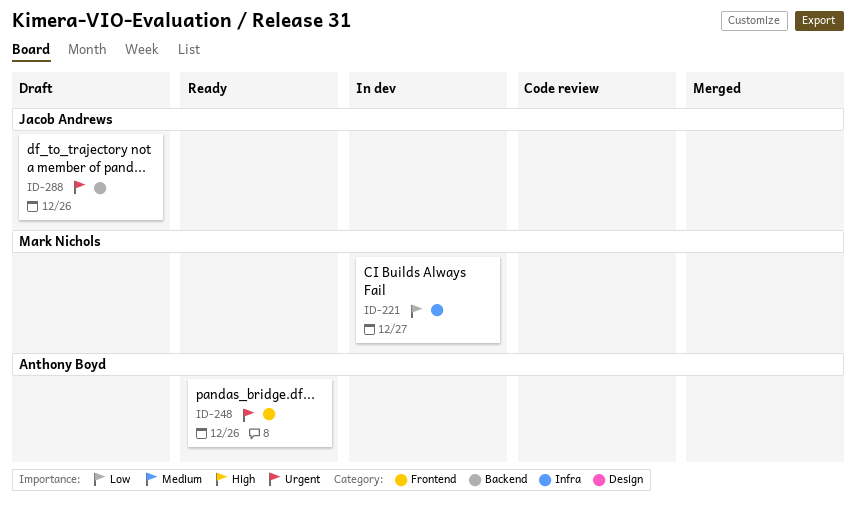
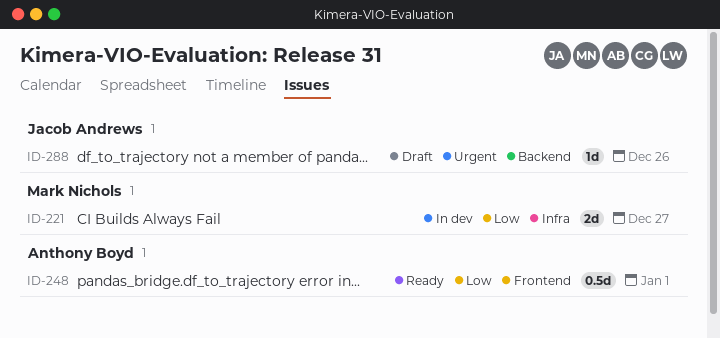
ID-248, priority: Urgent -> Low
ID-248, due: Dec 26 -> Jan 1

